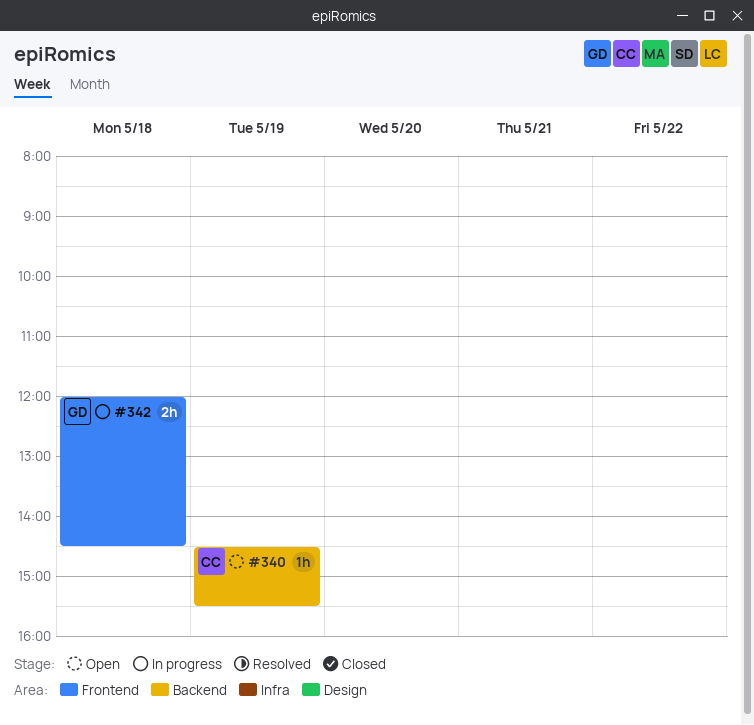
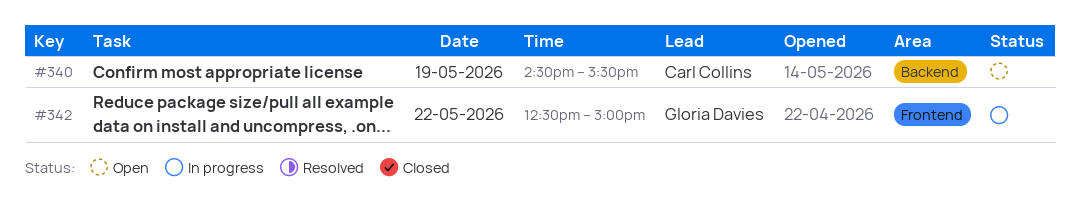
#342, day: May 18 -> May 22
#342, begins: 12:00 -> 12:30
#342, ends: 14:30 -> 15:00

